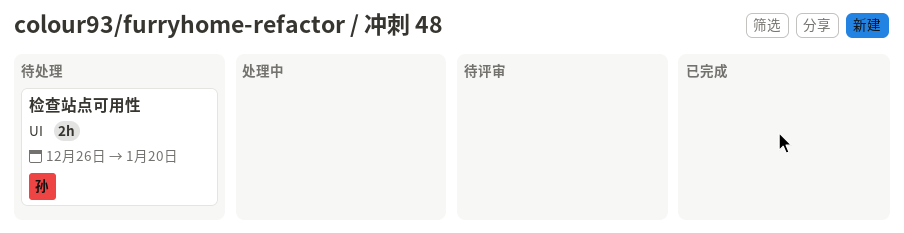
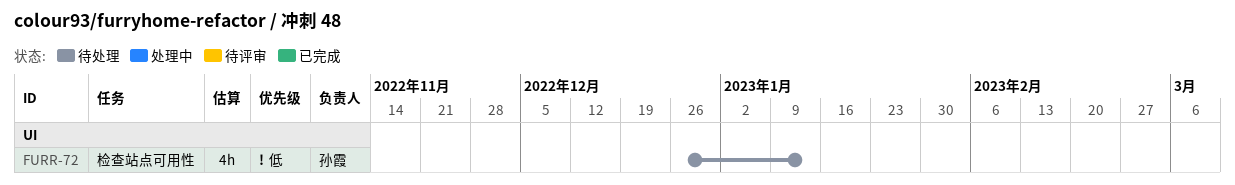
检查站点可用性, estimate: 2h -> 4h
检查站点可用性, due: Jan 20 -> Jan 13

